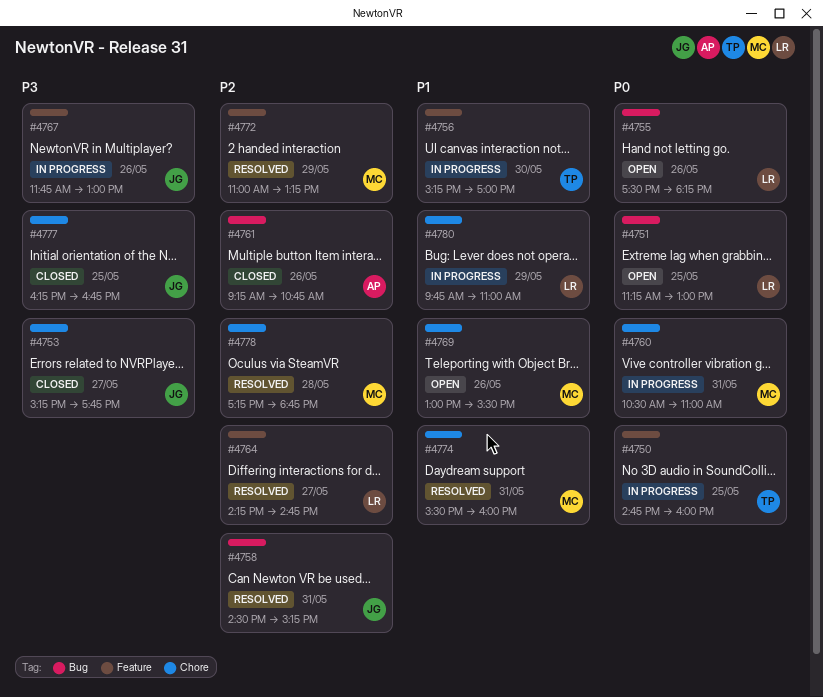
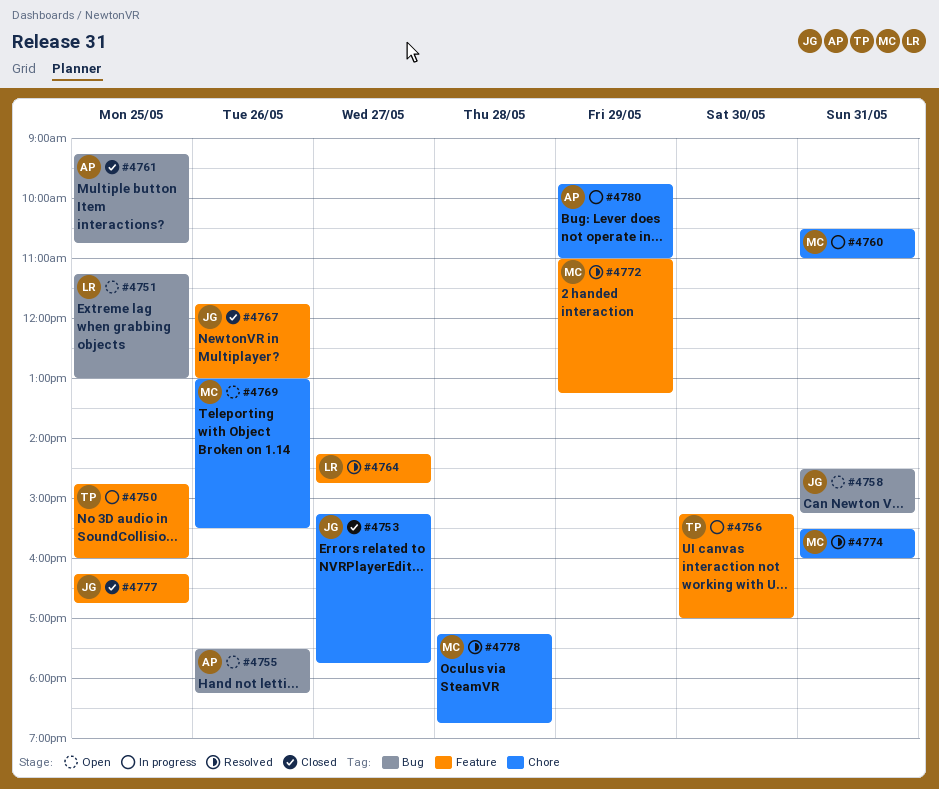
#4755, owner: LR -> AP
#4758, status: Resolved -> Open
#4761, day: May 26 -> May 25
#4767, status: In progress -> Closed
#4777, label: Chore -> Feature
#4780, owner: LR -> AP

